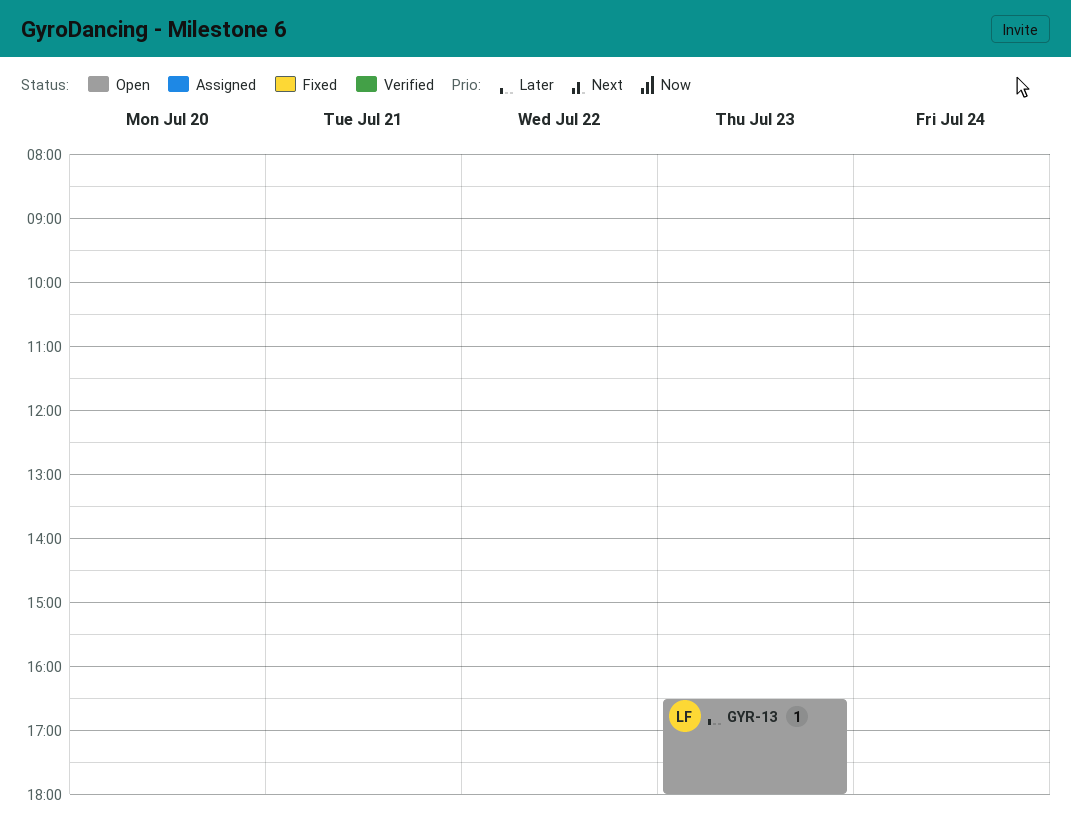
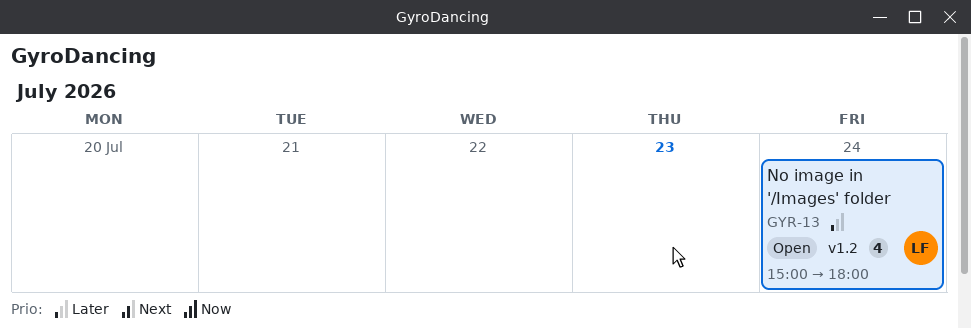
GYR-13, estimate: 1 -> 4
GYR-13, day: Jul 23 -> Jul 24
GYR-13, begins: 16:30 -> 15:00

